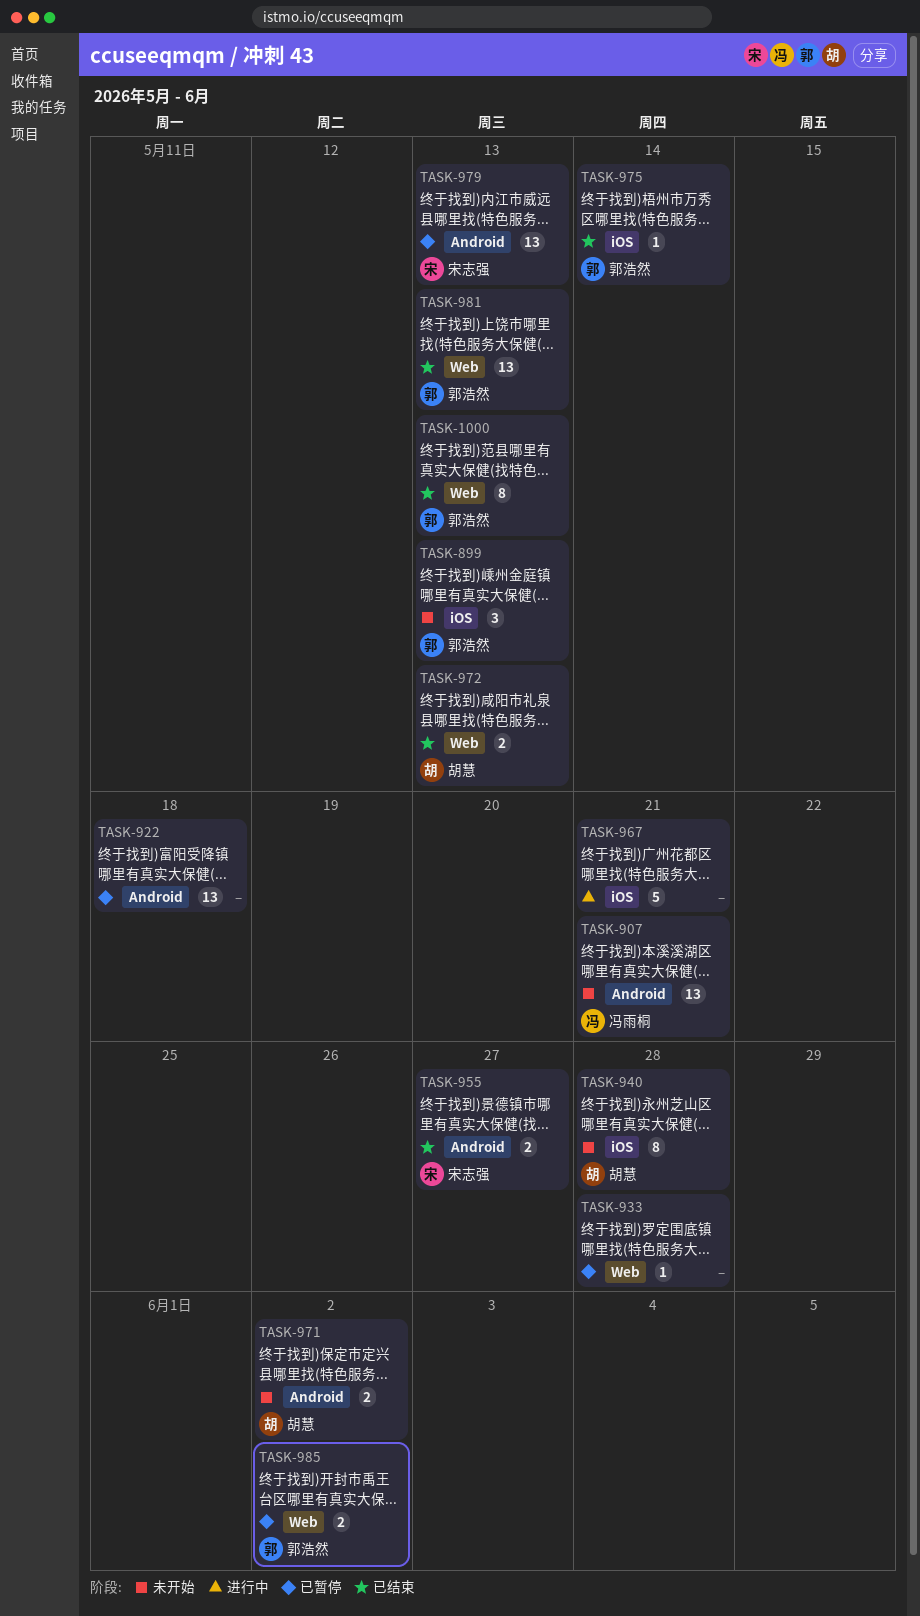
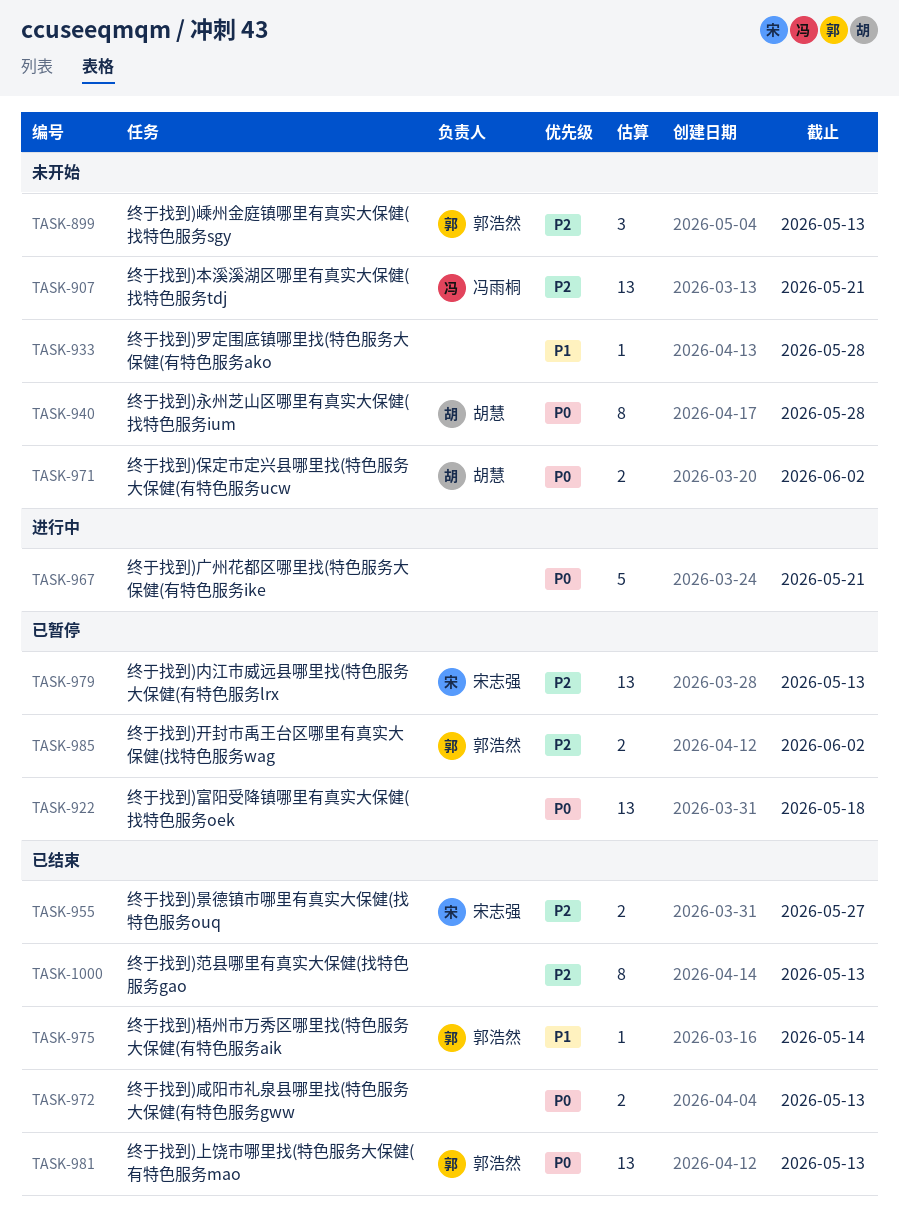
TASK-933, status: 已暂停 -> 未开始
TASK-972, owner: 胡慧 -> none
TASK-1000, owner: 郭浩然 -> none

